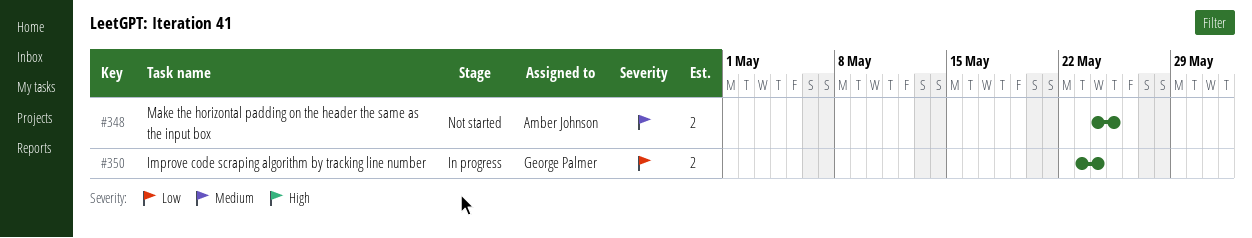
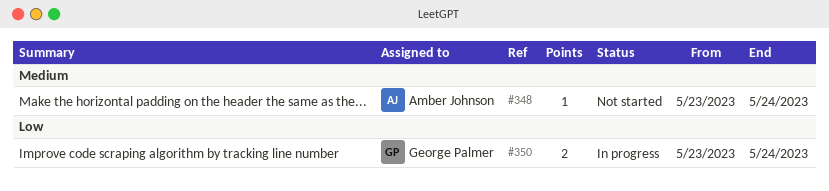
#348, estimate: 2 -> 1
#348, start: May 24 -> May 23
#348, due: May 25 -> May 24

